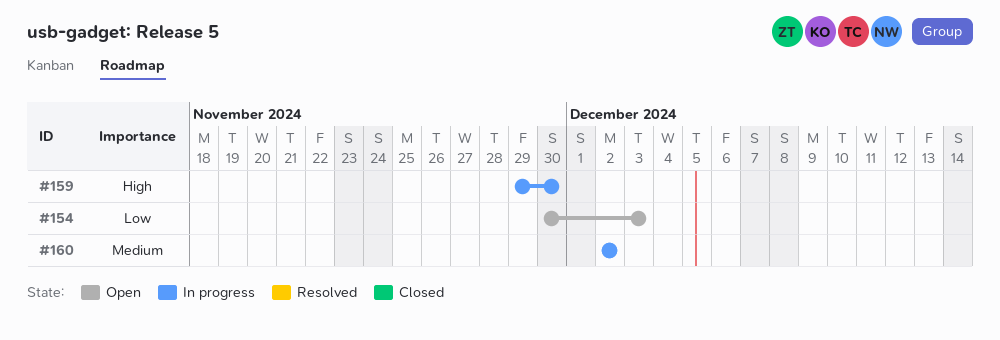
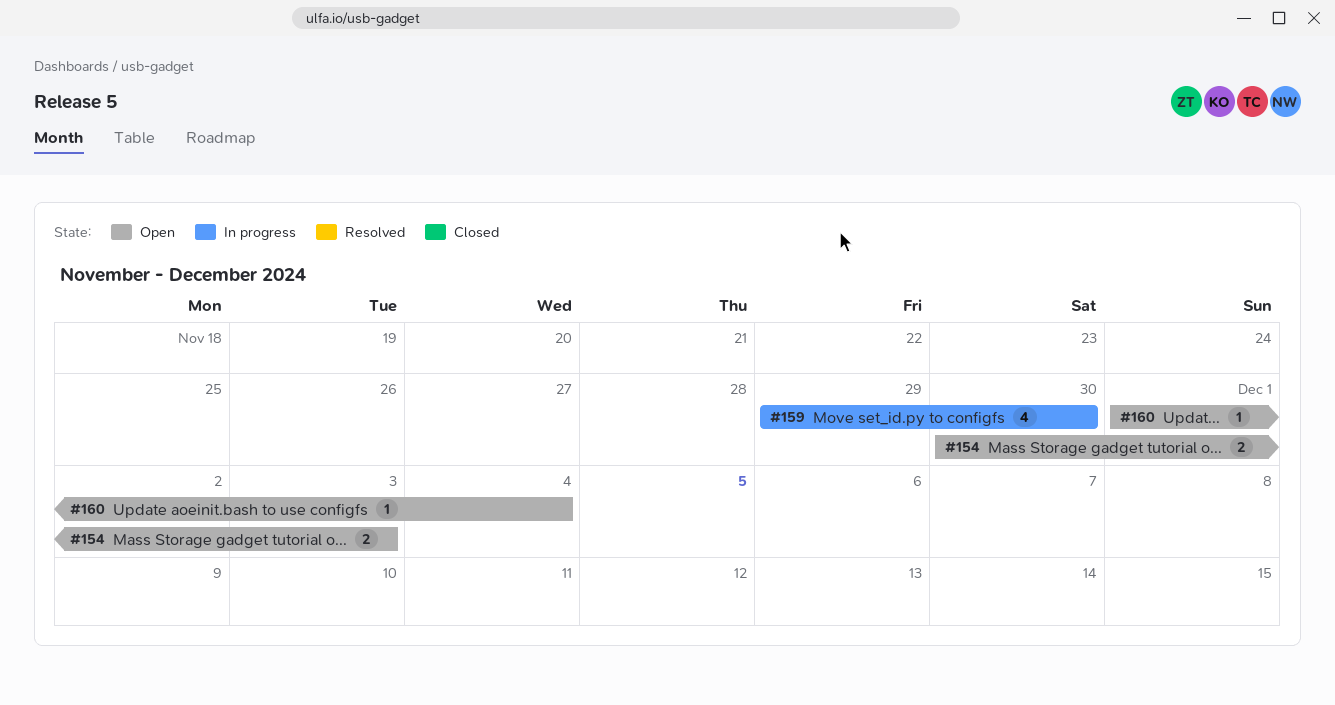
#160, status: In progress -> Open
#160, start: Dec 2 -> Dec 1
#160, due: Dec 2 -> Dec 4

